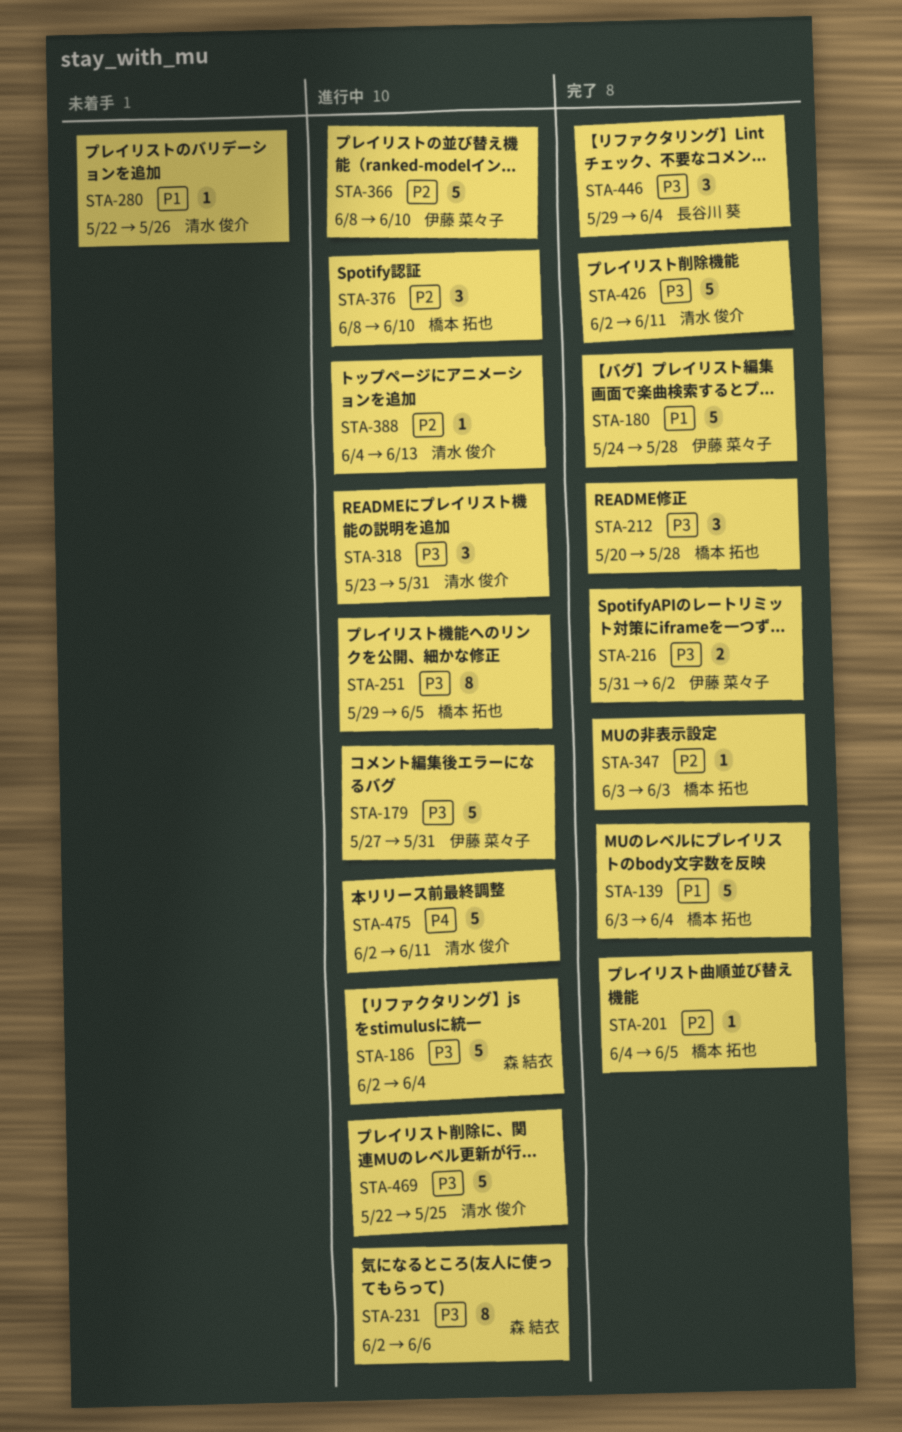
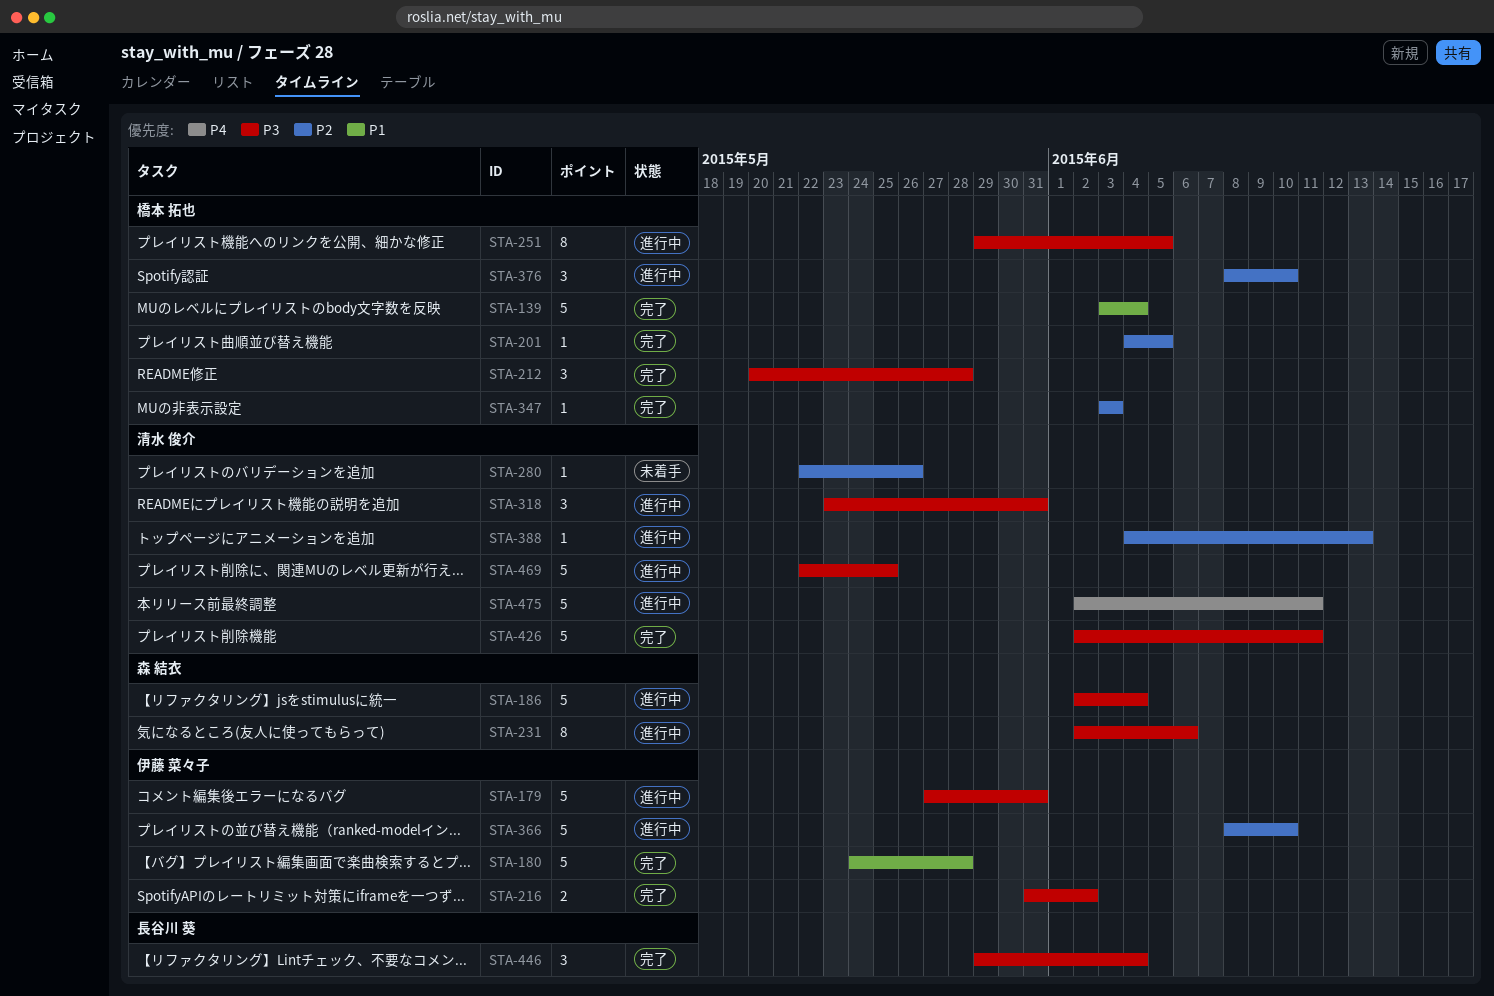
STA-280, priority: P1 -> P2

